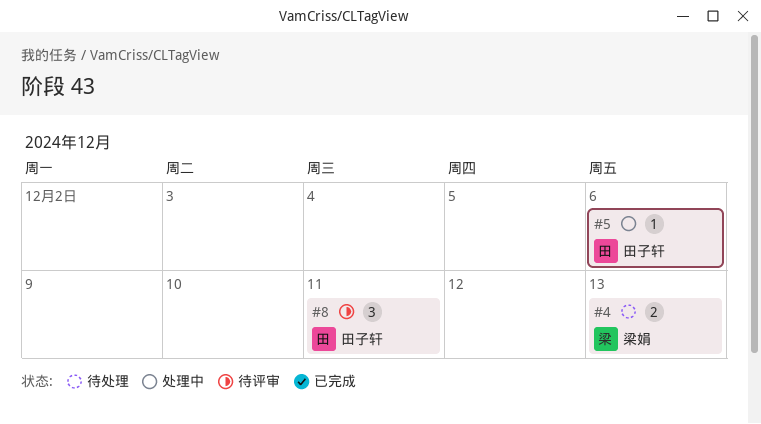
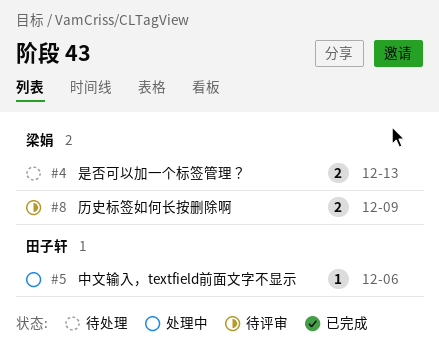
#8, owner: 田子轩 -> 梁娟
#8, estimate: 3 -> 2
#8, due: Dec 11 -> Dec 9

